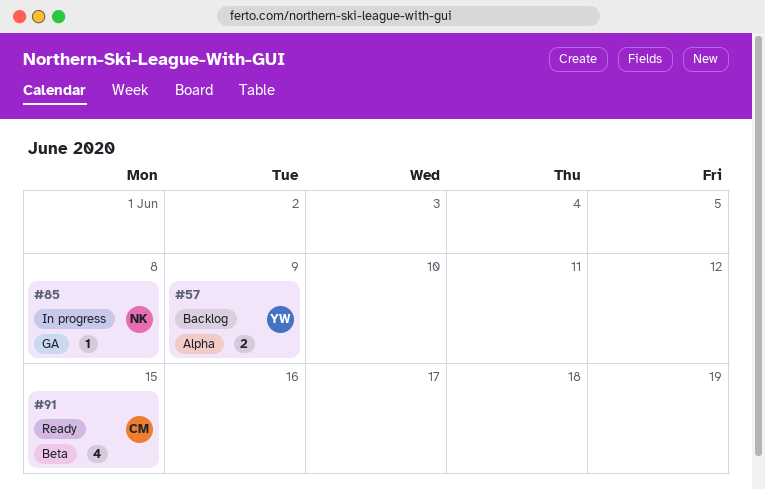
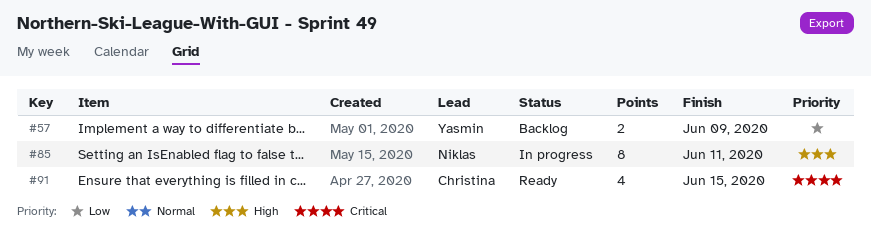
#85, estimate: 1 -> 8
#85, due: Jun 8 -> Jun 11

